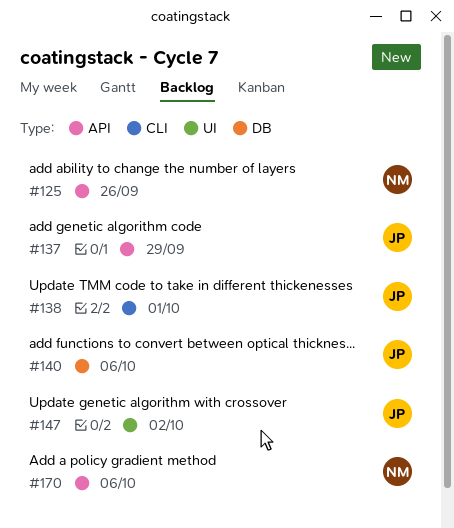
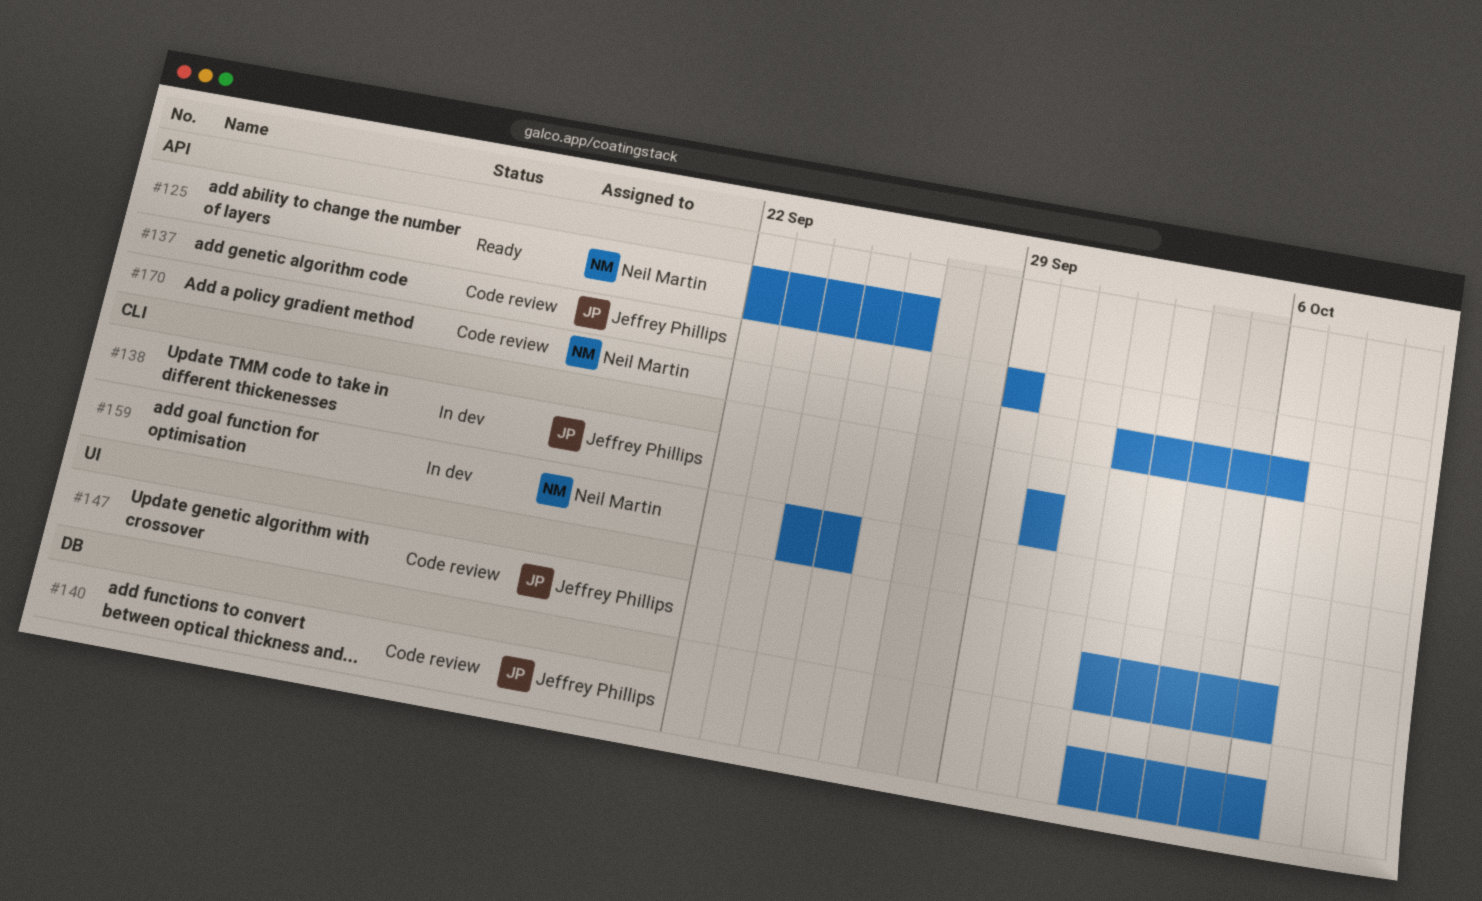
#138, due: Oct 1 -> Sep 30
#147, due: Oct 2 -> Oct 6
#159: none -> present

